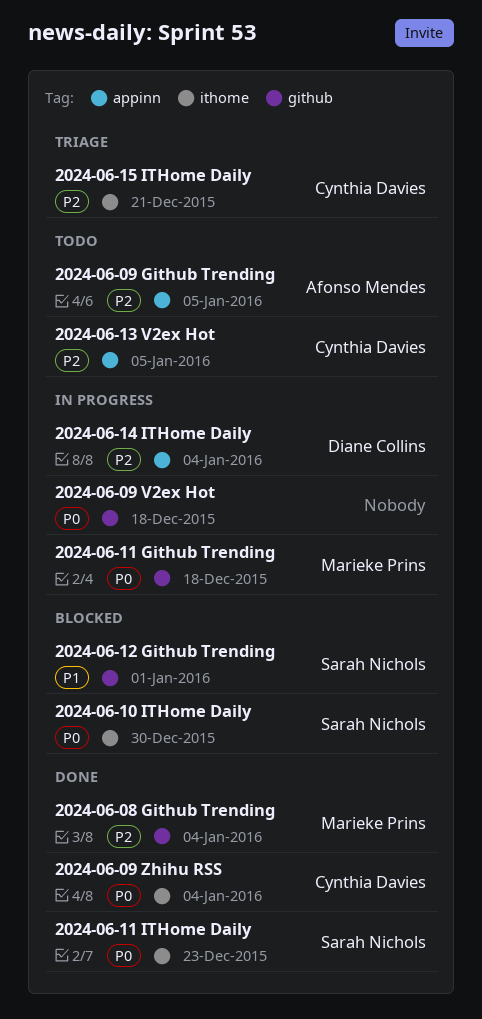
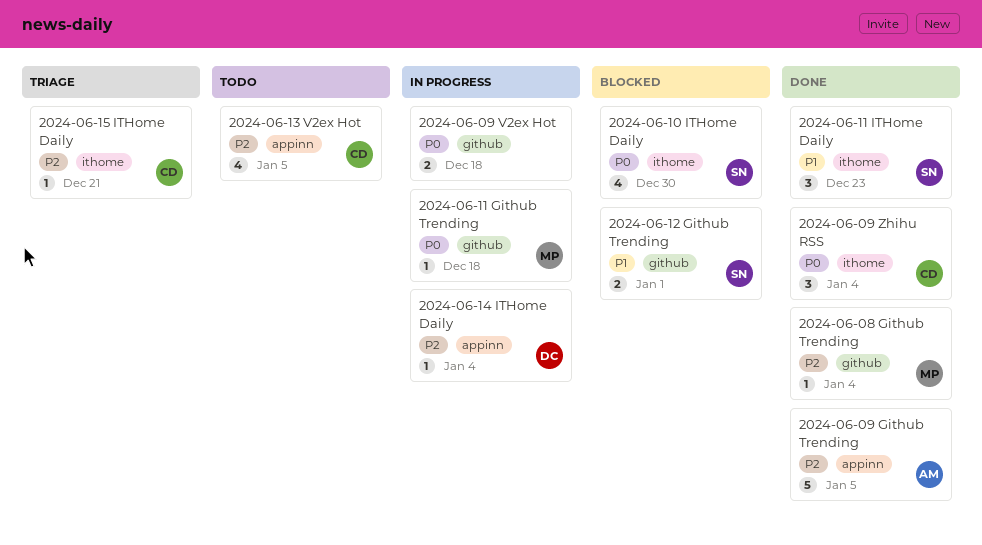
2024-06-09 Github Trending, status: Todo -> Done
2024-06-11 ITHome Daily, priority: P0 -> P1

